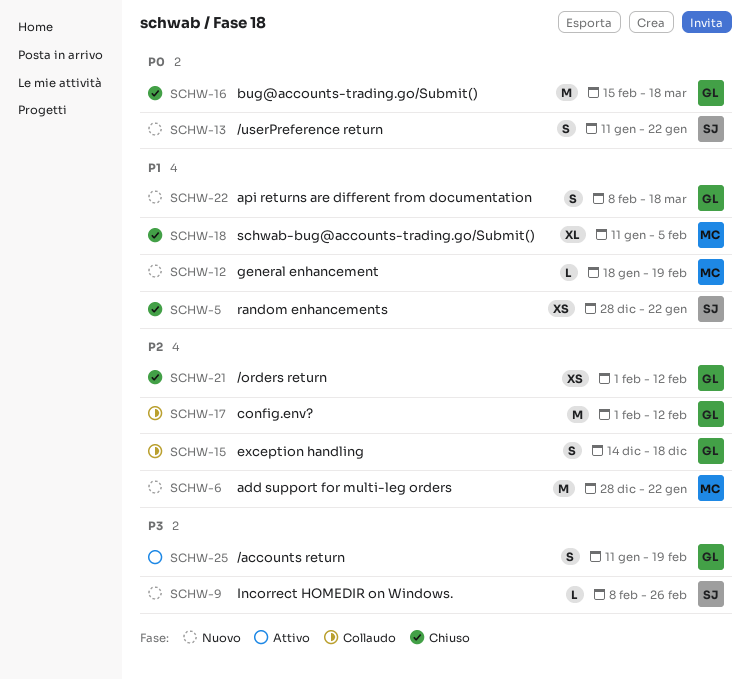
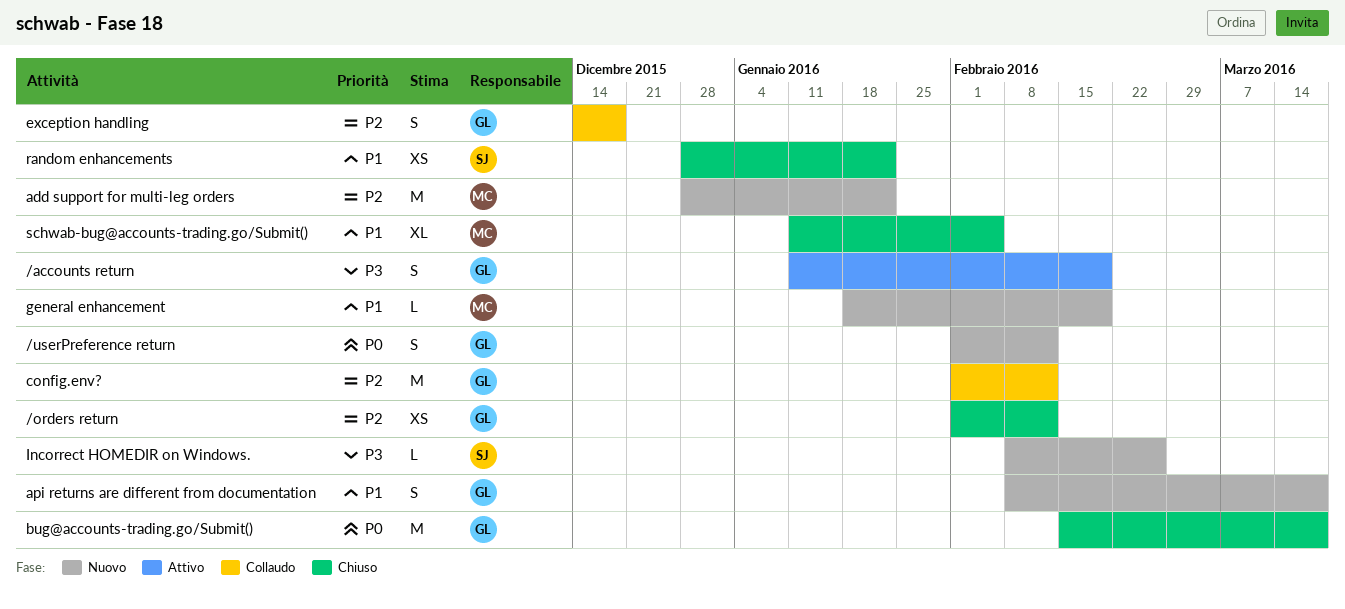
/userPreference return, owner: SJ -> GL
/userPreference return, start: Jan 11 -> Feb 1
/userPreference return, due: Jan 22 -> Feb 12

